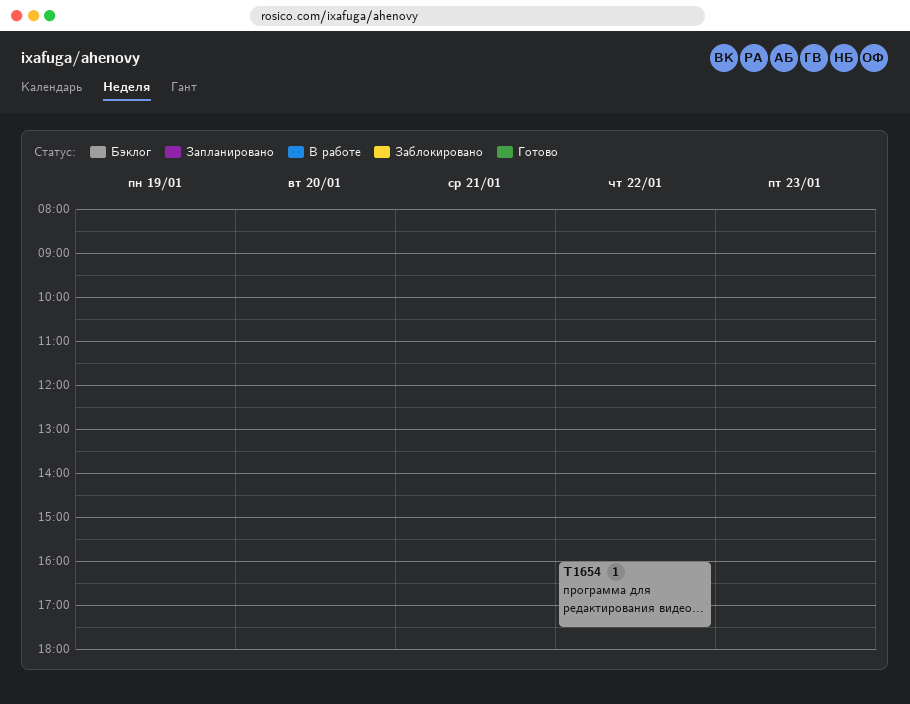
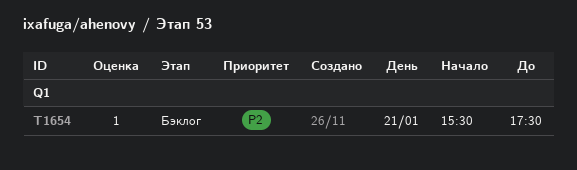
T1654, day: Jan 22 -> Jan 21
T1654, begins: 16:00 -> 15:30

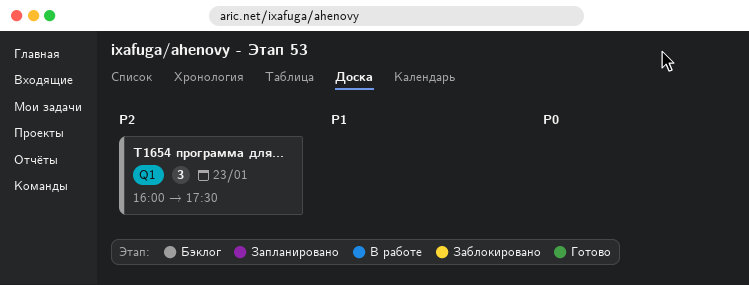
T1654, estimate: 1 -> 3
T1654, day: Jan 21 -> Jan 23
T1654, begins: 15:30 -> 16:00

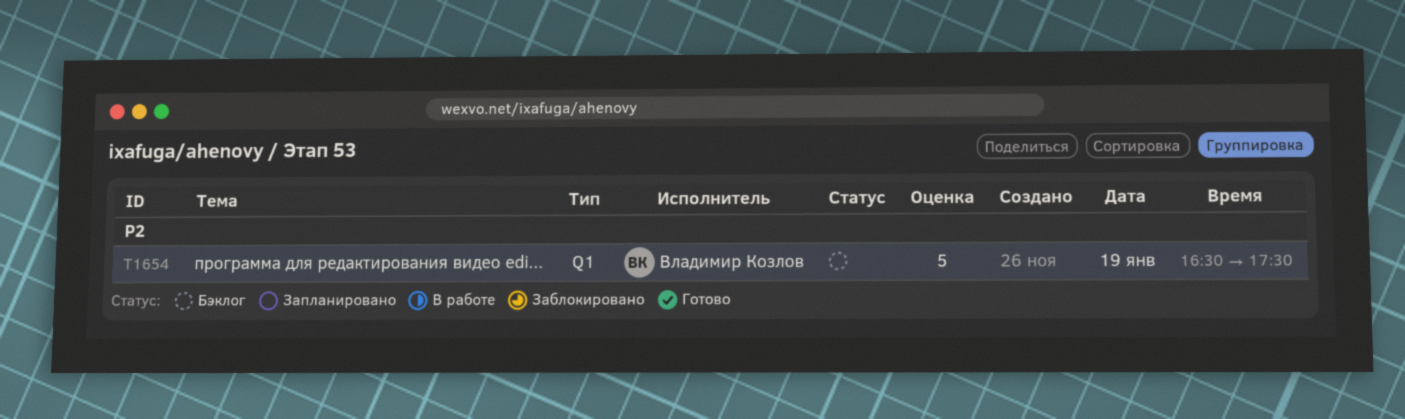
T1654, estimate: 3 -> 5
T1654, day: Jan 23 -> Jan 19
T1654, begins: 16:00 -> 16:30

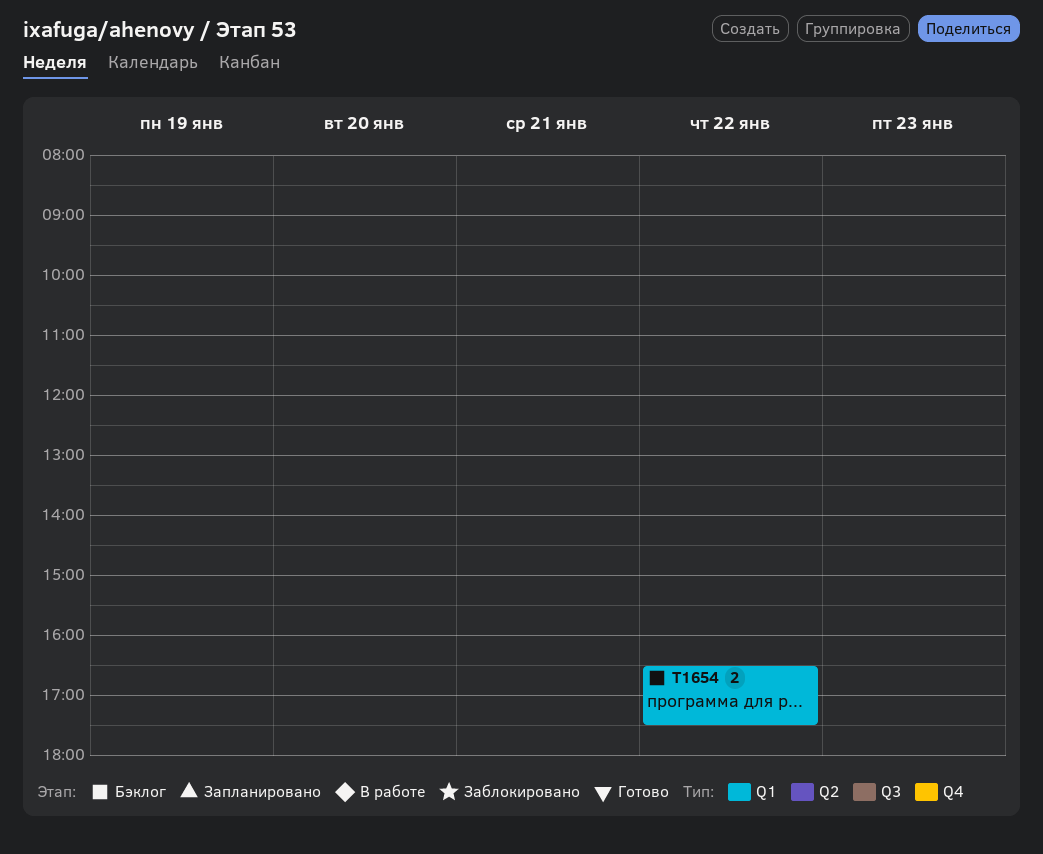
T1654, estimate: 5 -> 2
T1654, day: Jan 19 -> Jan 22

